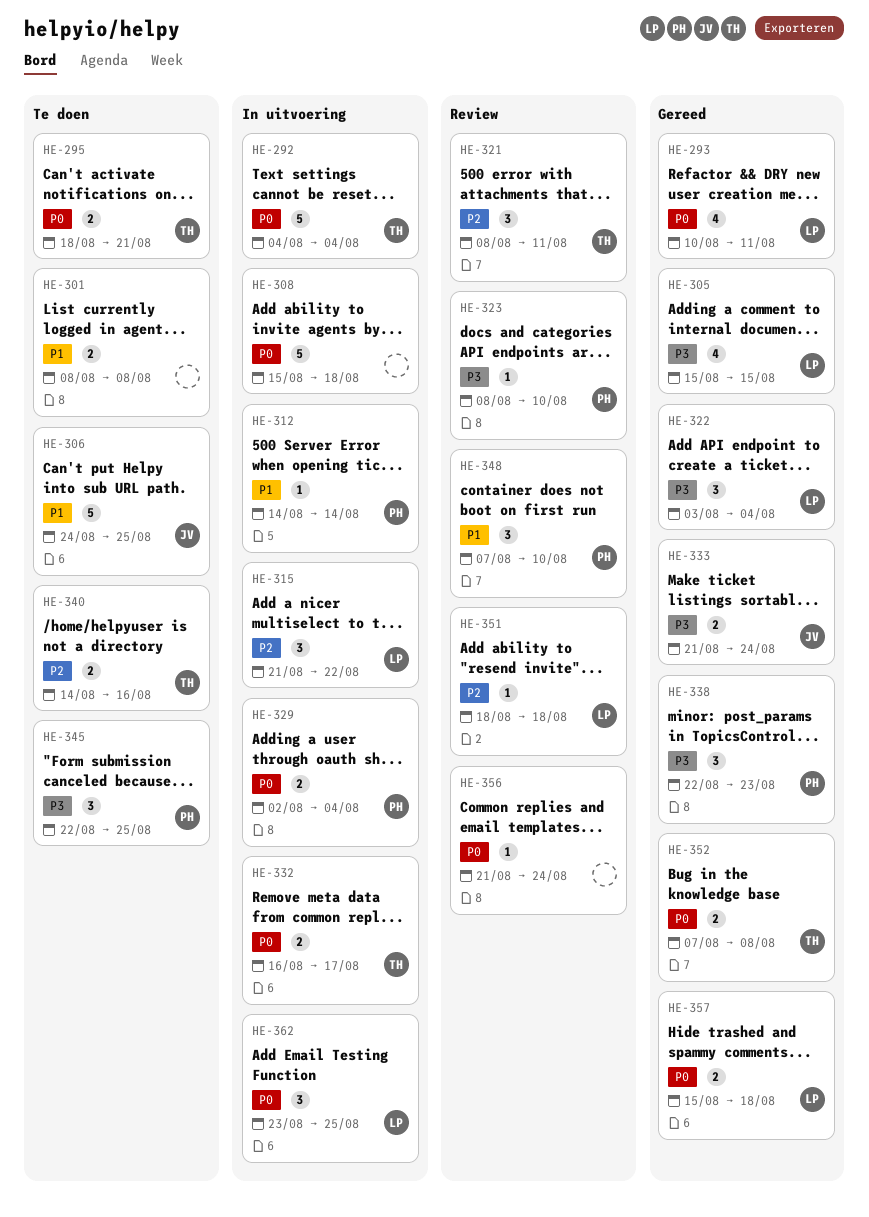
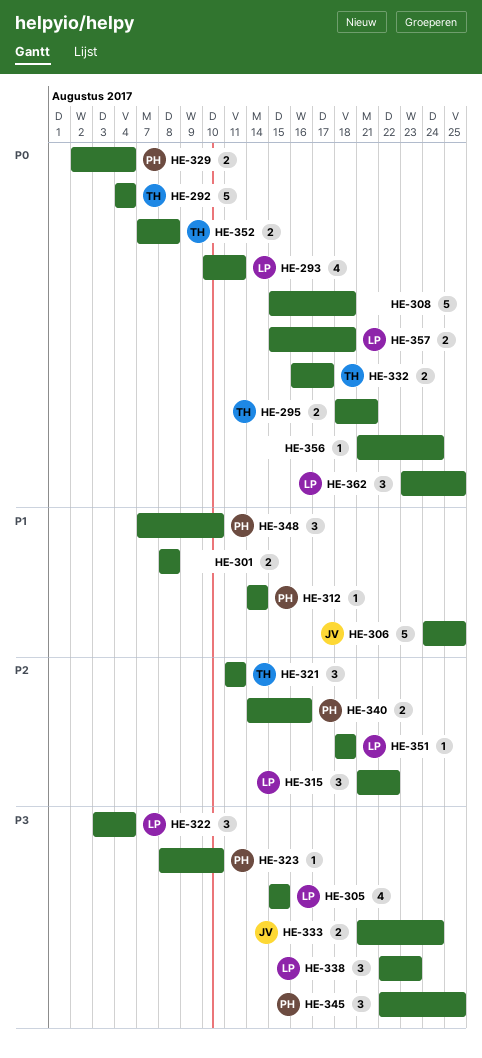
HE-321, start: Aug 8 -> Aug 11
HE-338, owner: PH -> LP
HE-340, owner: TH -> PH

